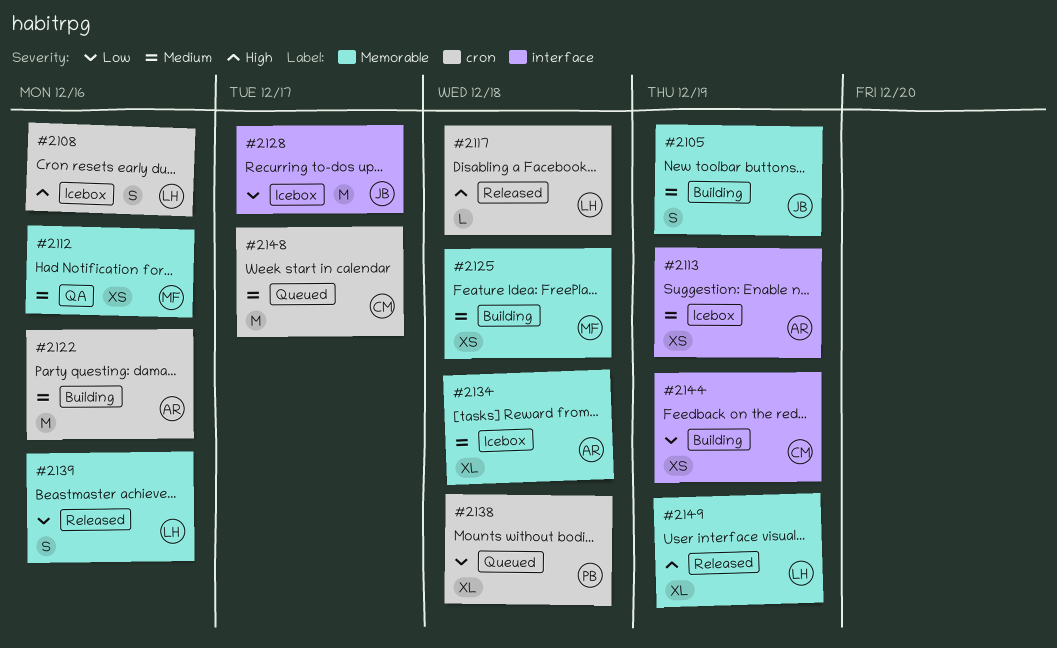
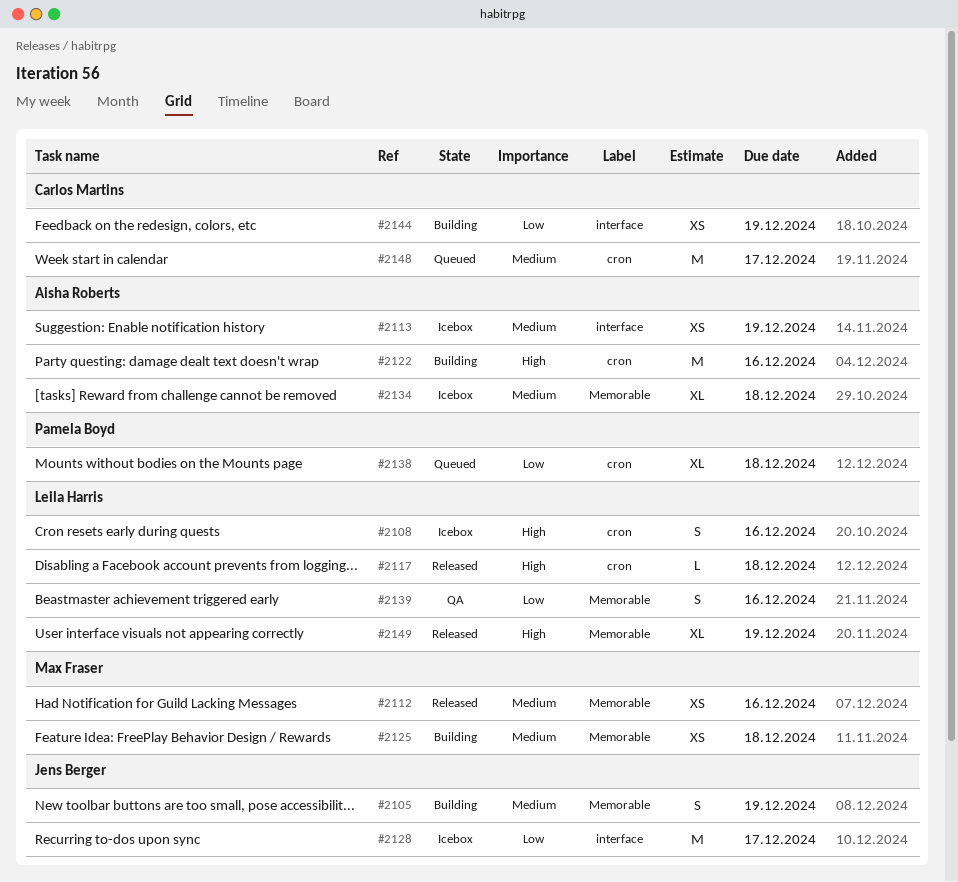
#2112, status: QA -> Released
#2122, priority: Medium -> High
#2139, status: Released -> QA

